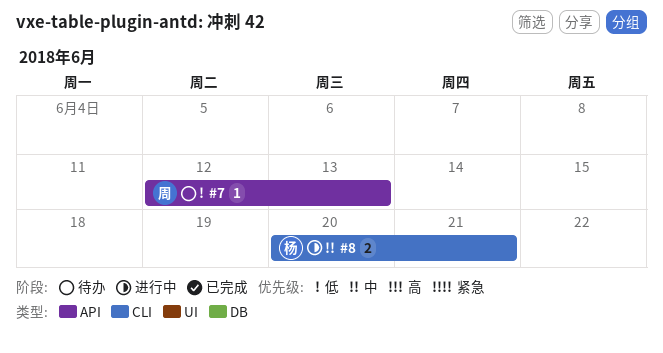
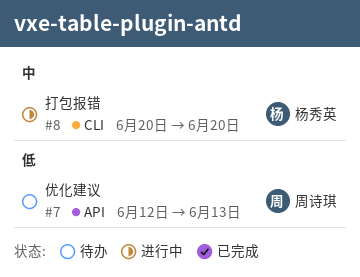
#8, due: Jun 21 -> Jun 20

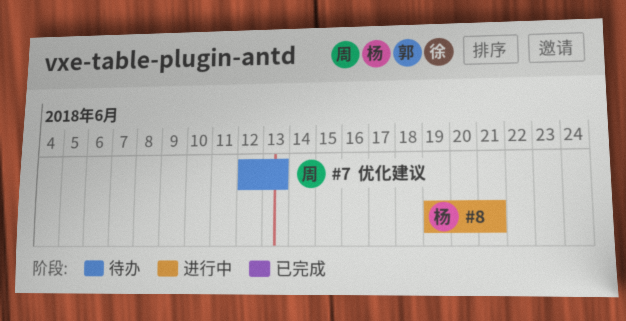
#8, start: Jun 20 -> Jun 19
#8, due: Jun 20 -> Jun 21

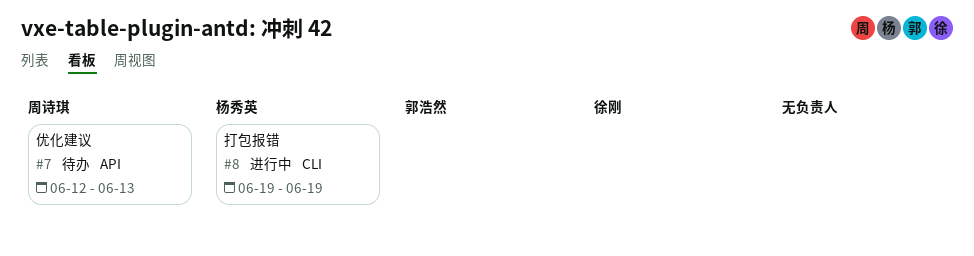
#8, due: Jun 21 -> Jun 19

